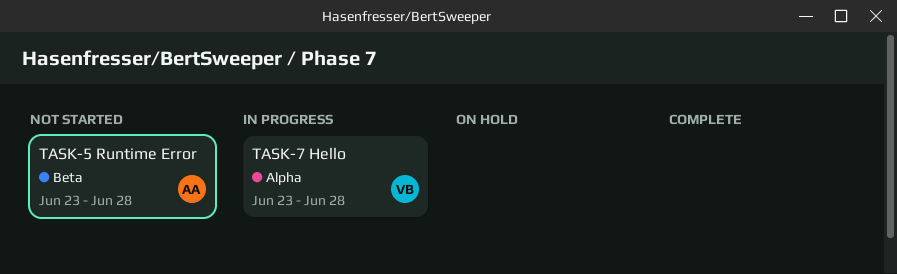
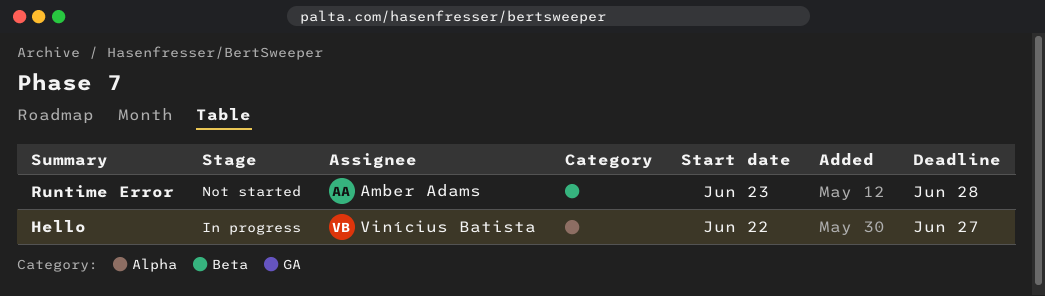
Hello, start: Jun 23 -> Jun 22
Hello, due: Jun 28 -> Jun 27

